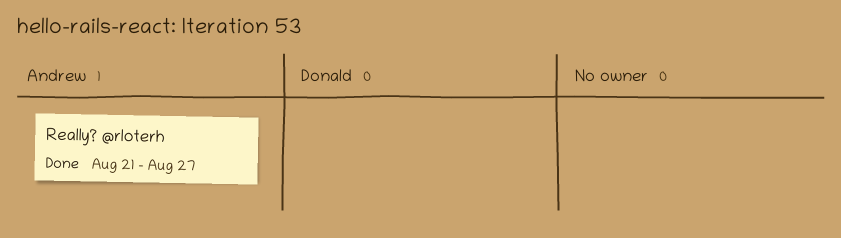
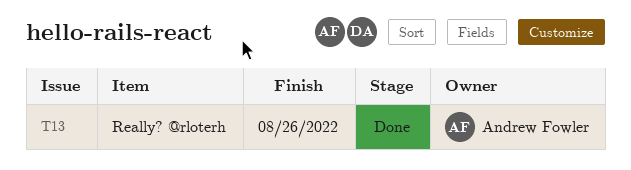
Really? @rloterh, due: Aug 27 -> Aug 26

